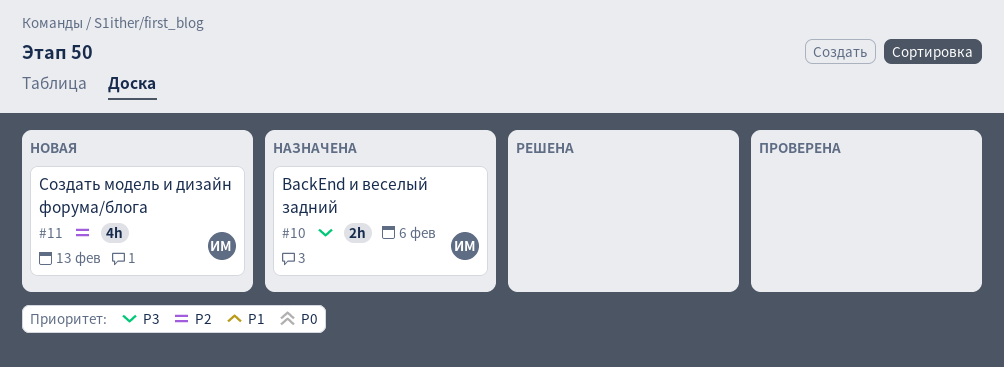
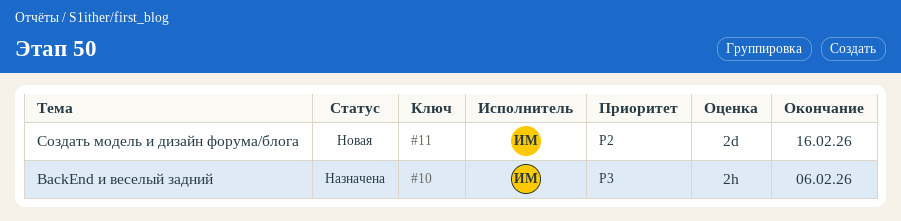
#11, estimate: 4h -> 2d
#11, due: Feb 13 -> Feb 16

